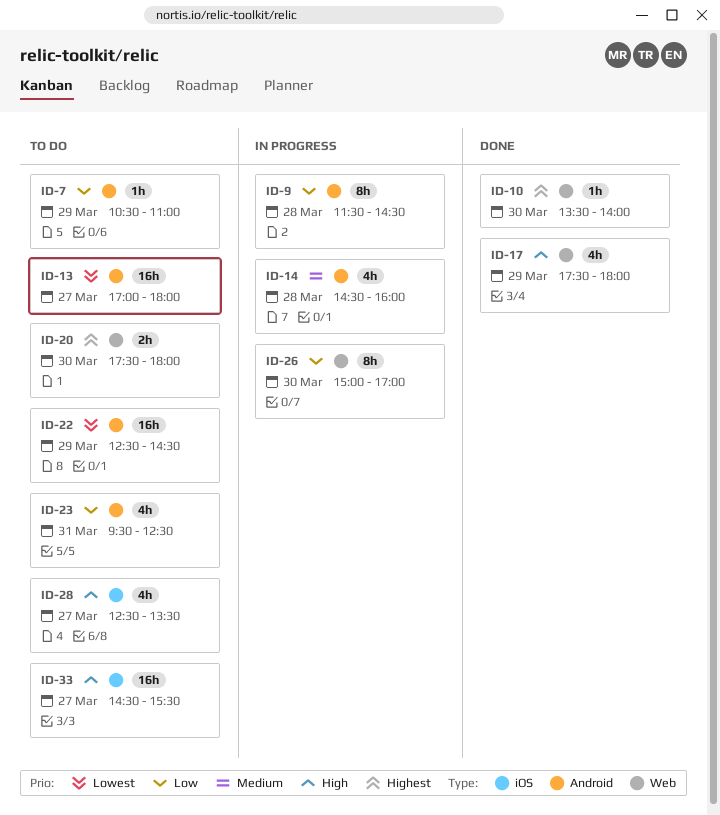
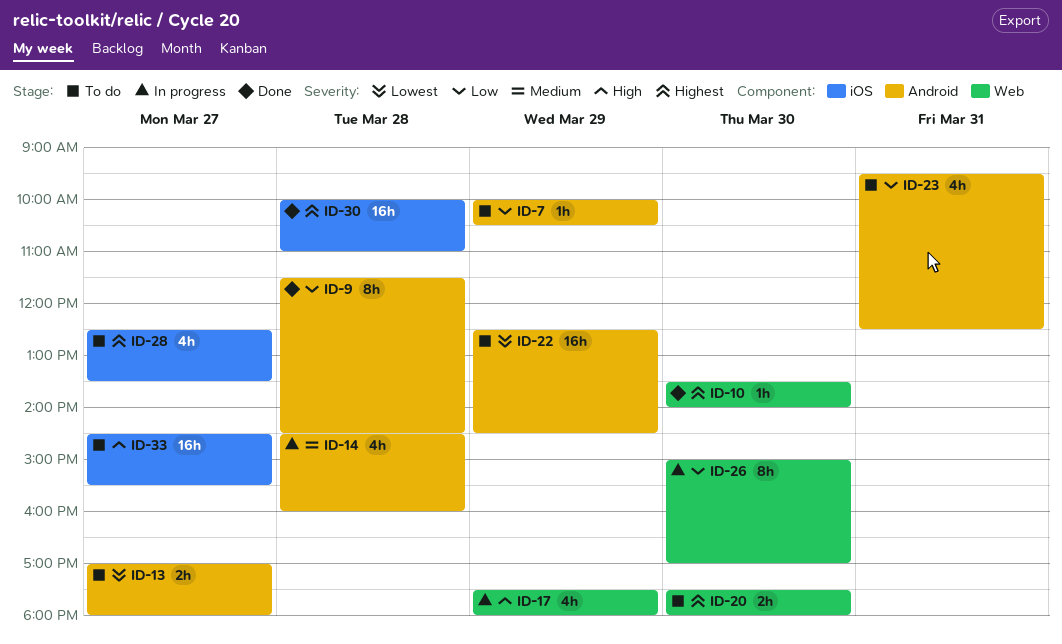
ID-7, begins: 10:30 -> 10:00
ID-7, ends: 11:00 -> 10:30
ID-9, status: In progress -> Done
ID-13, estimate: 16h -> 2h
ID-17, status: Done -> In progress
ID-28, priority: High -> Highest
ID-30: none -> present

